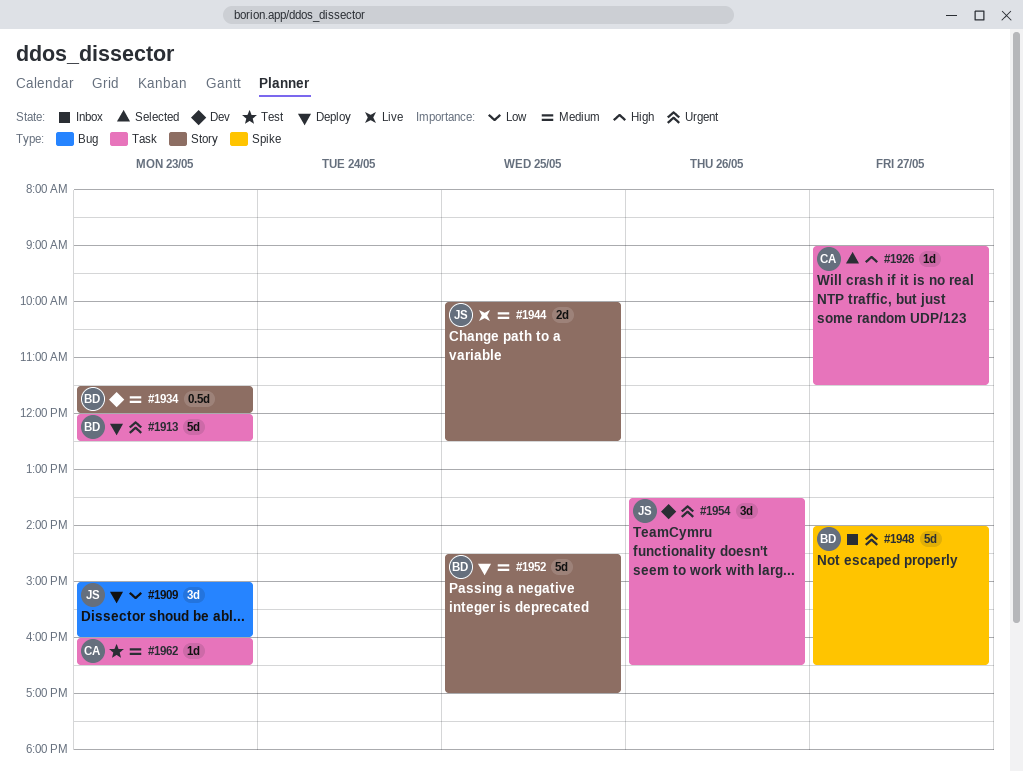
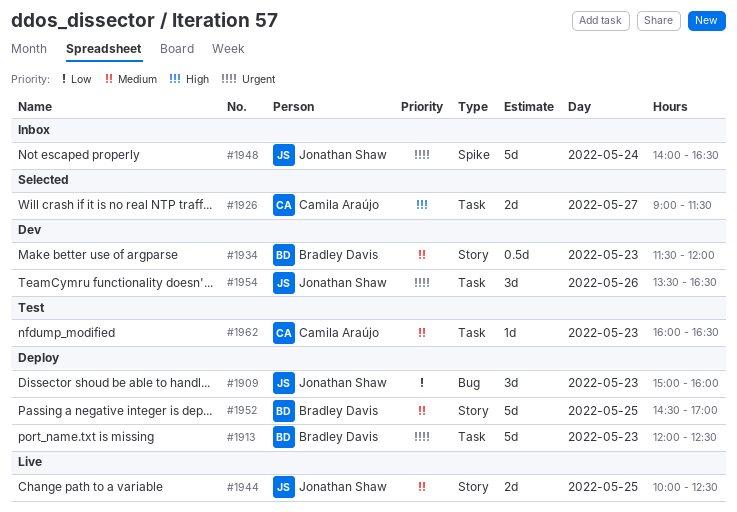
#1926, estimate: 1d -> 2d
#1948, owner: Bradley Davis -> Jonathan Shaw
#1948, day: May 27 -> May 24

